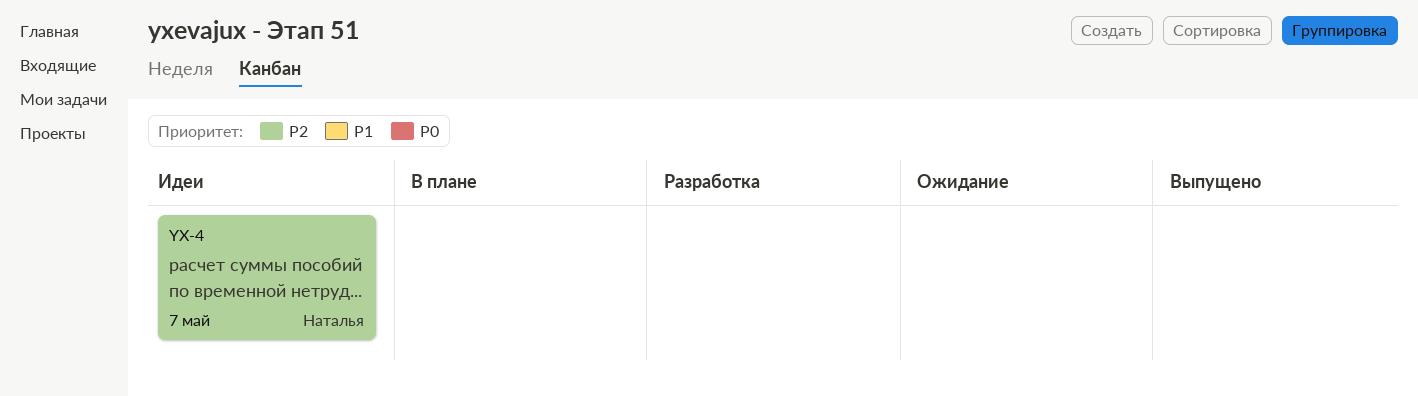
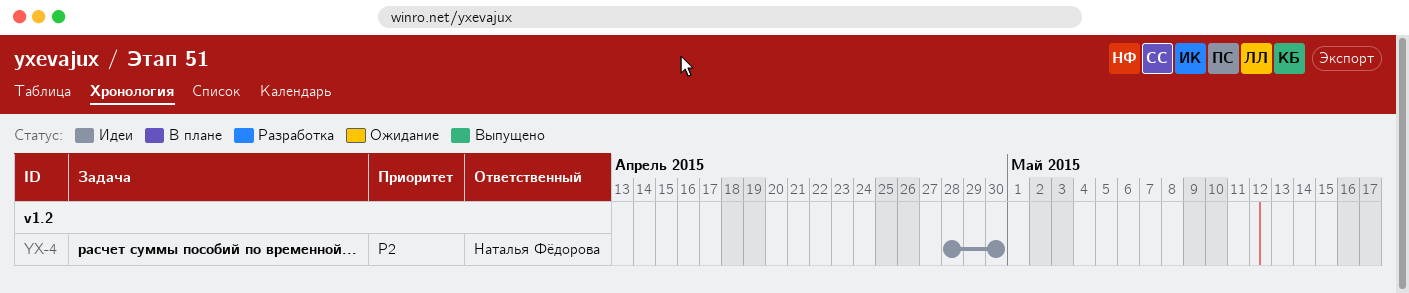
YX-4, due: May 7 -> Apr 30

